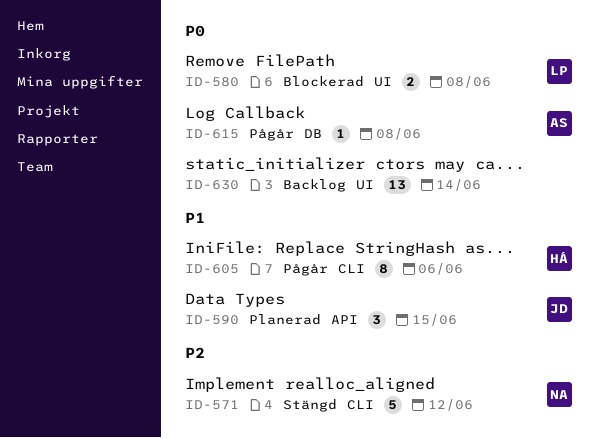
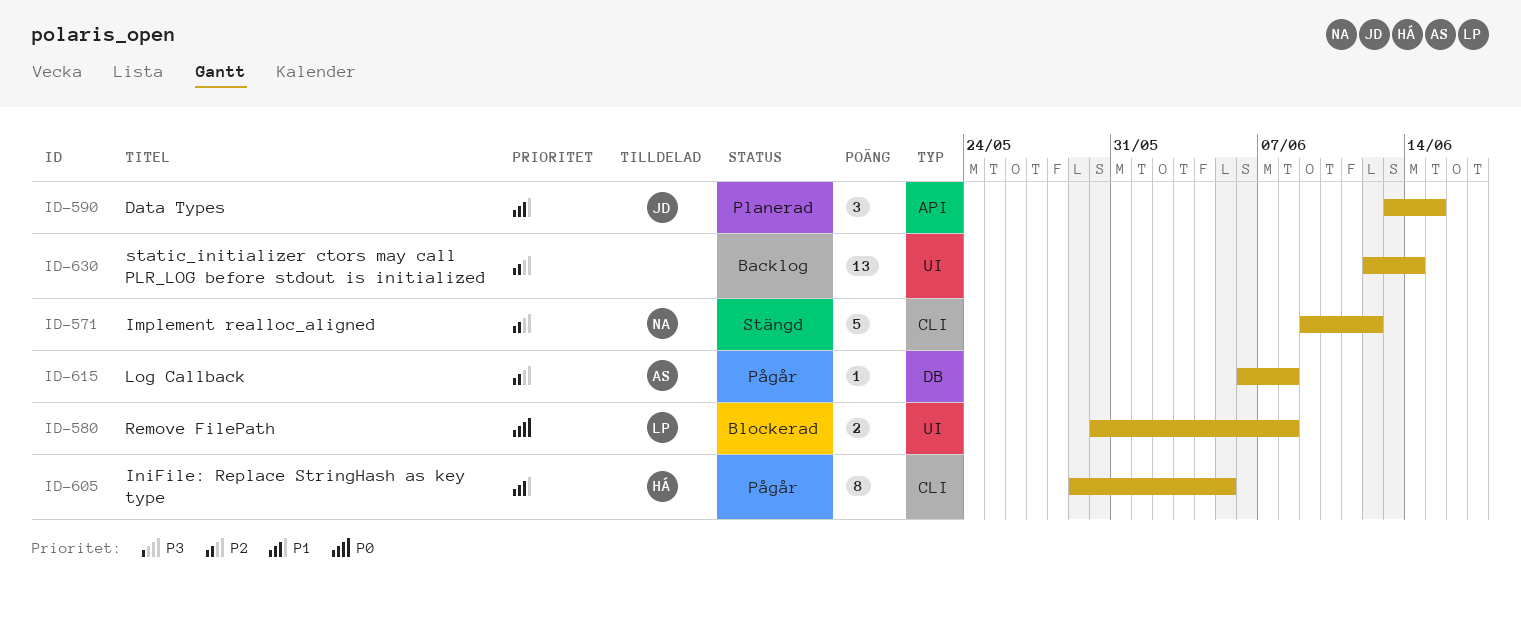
ID-605, due: Jun 6 -> Jun 5
ID-615, priority: P0 -> P2
ID-630, priority: P0 -> P2

